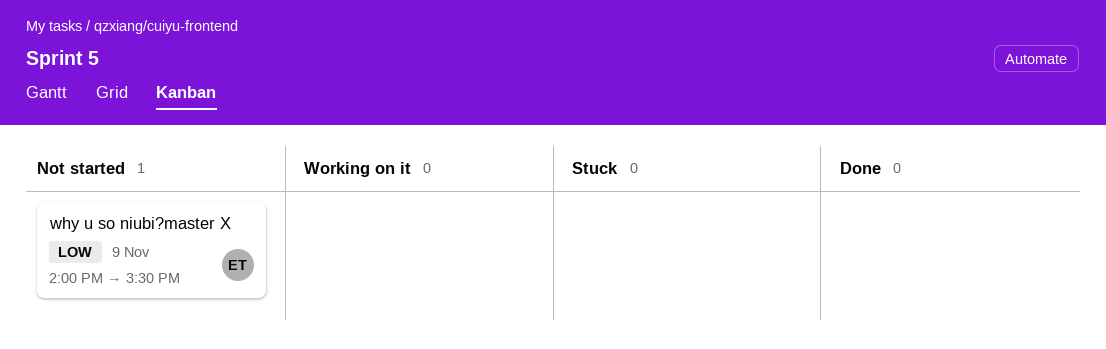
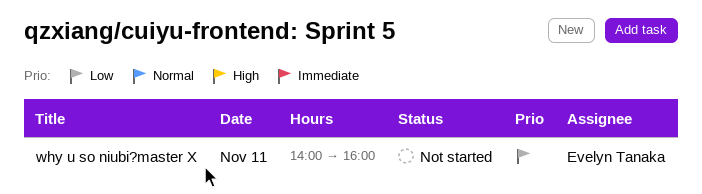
why u so niubi?master X, day: Nov 9 -> Nov 11
why u so niubi?master X, ends: 15:30 -> 16:00

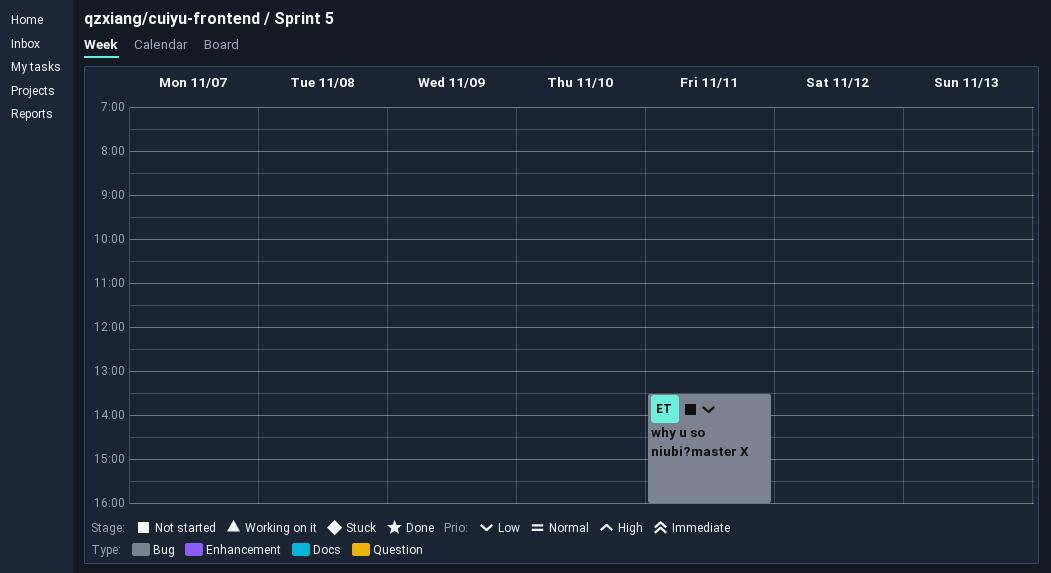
why u so niubi?master X, begins: 14:00 -> 13:30

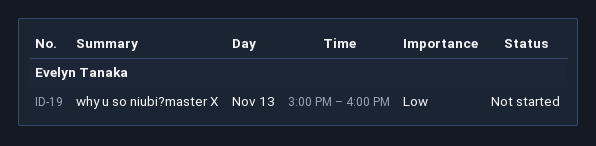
why u so niubi?master X, day: Nov 11 -> Nov 13
why u so niubi?master X, begins: 13:30 -> 15:00

